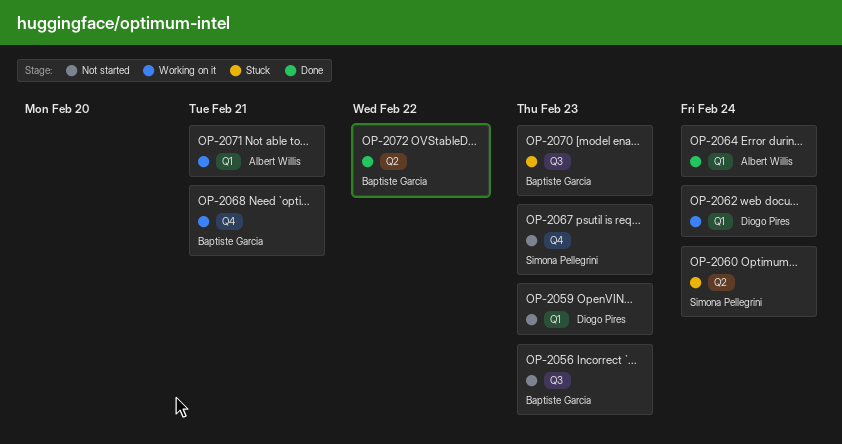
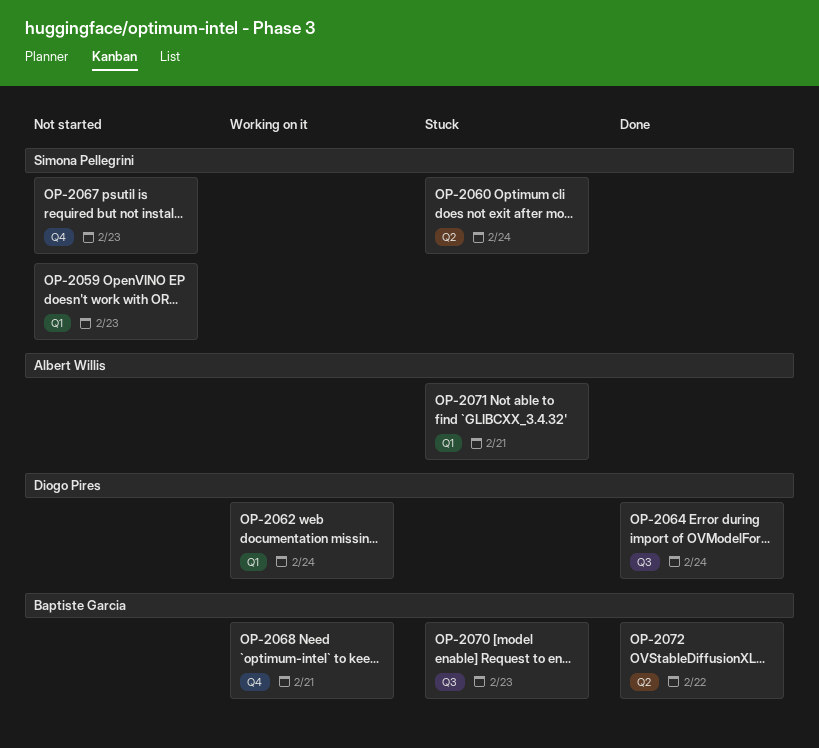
OP-2056: present -> none
OP-2059, owner: Diogo Pires -> Simona Pellegrini
OP-2064, owner: Albert Willis -> Diogo Pires
OP-2064, label: Q1 -> Q3
OP-2071, status: Working on it -> Stuck

